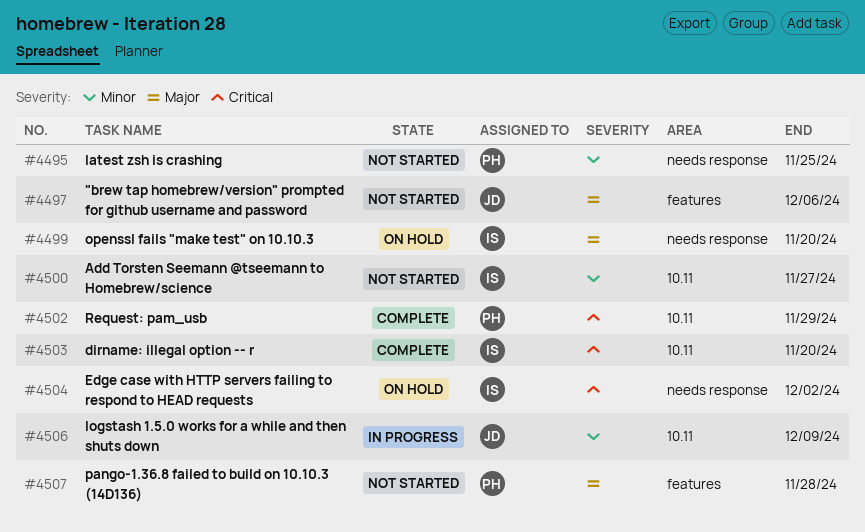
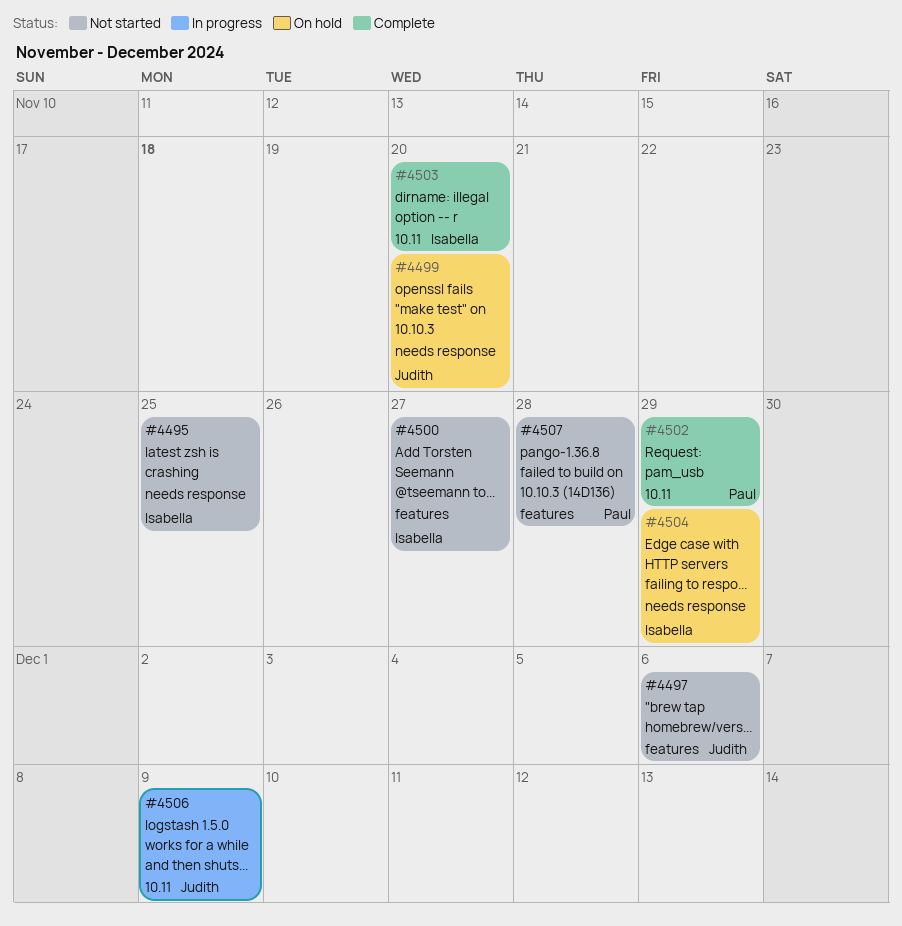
#4495, owner: Paul -> Isabella
#4499, owner: Isabella -> Judith
#4500, label: 10.11 -> features
#4504, due: Dec 2 -> Nov 29

